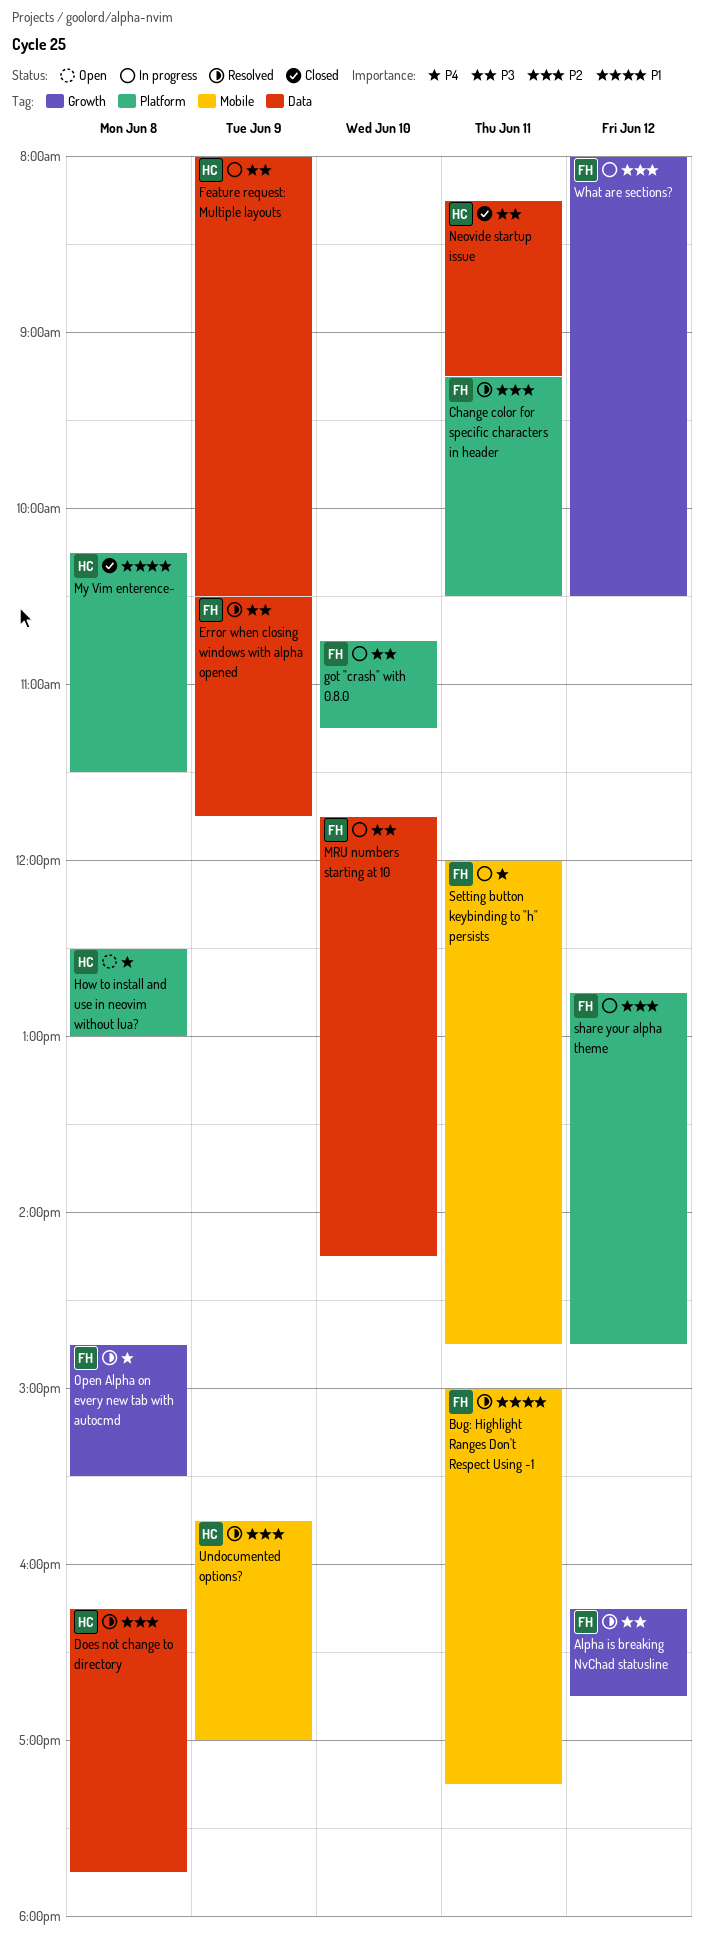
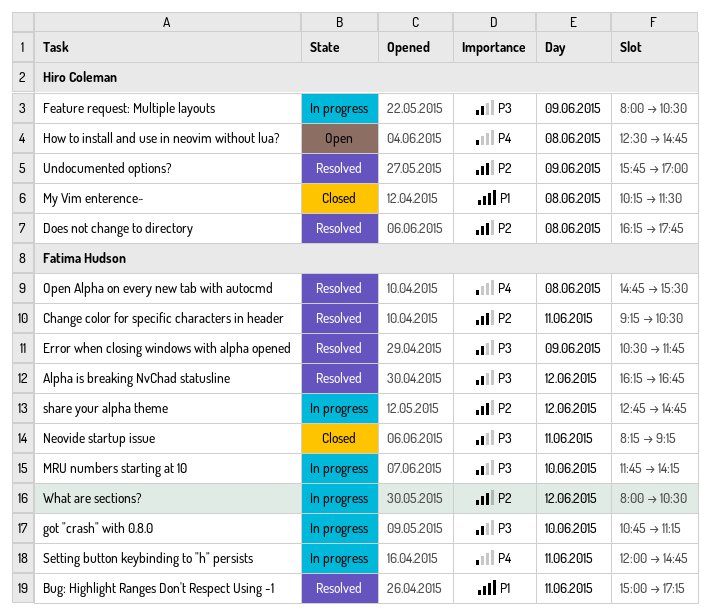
How to install and use in neovim without lua?, ends: 13:00 -> 14:45
Neovide startup issue, owner: Hiro Coleman -> Fatima Hudson

